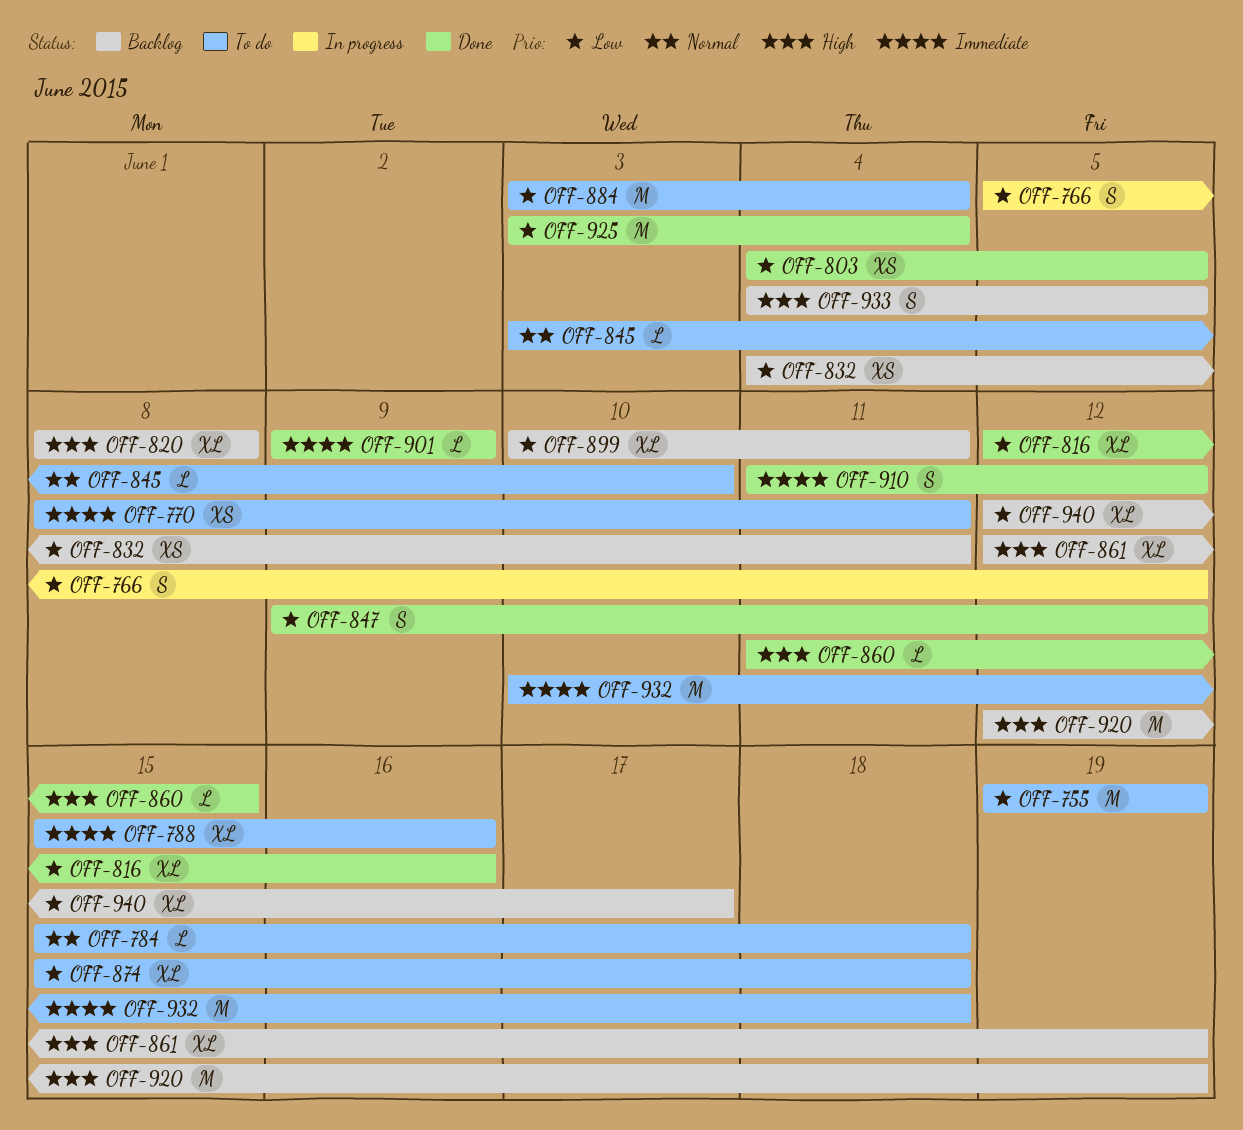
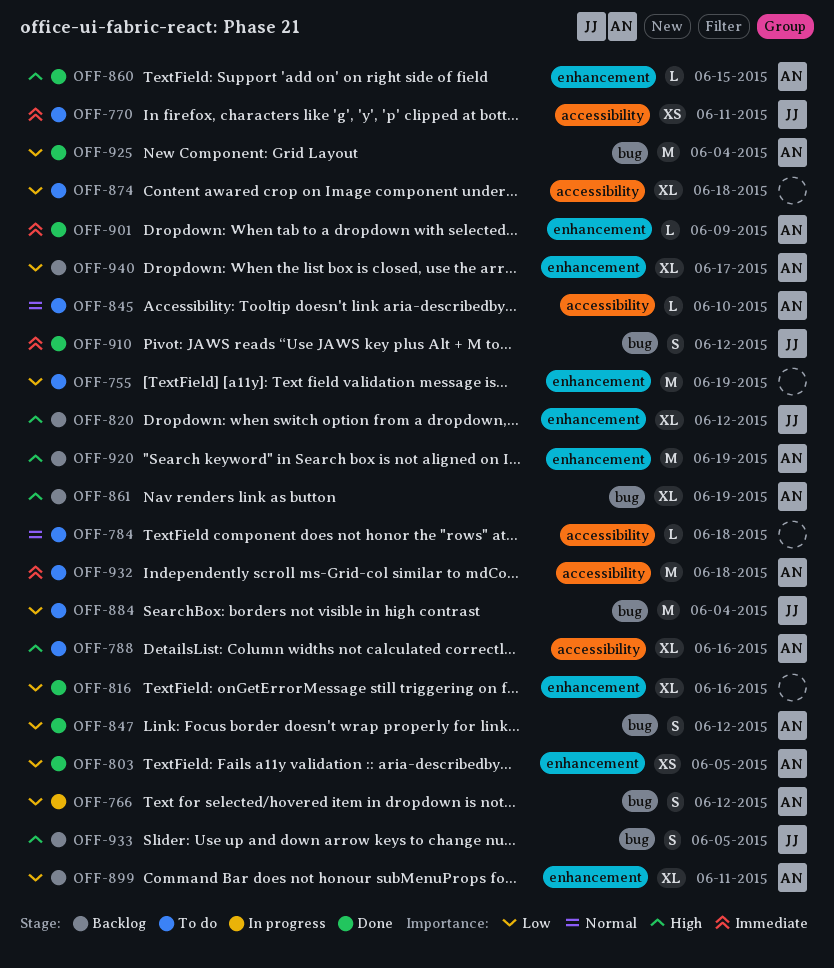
OFF-788, priority: Immediate -> High
OFF-820, due: Jun 8 -> Jun 12
OFF-832: present -> none

